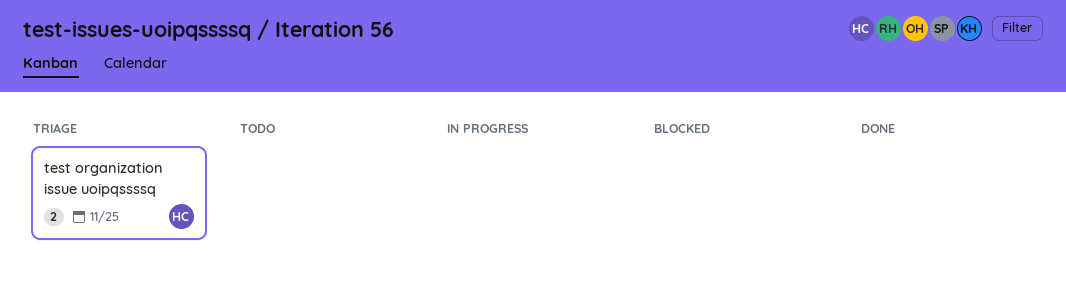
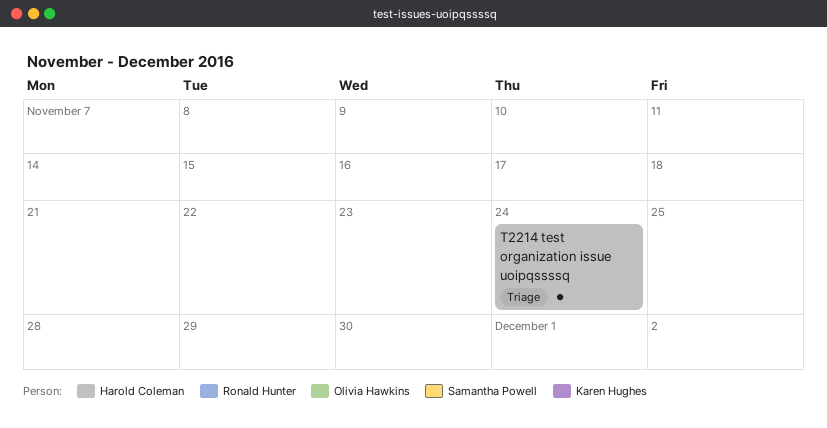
test organization issue uoipqssssq, estimate: 2 -> 1
test organization issue uoipqssssq, due: Nov 25 -> Nov 24

